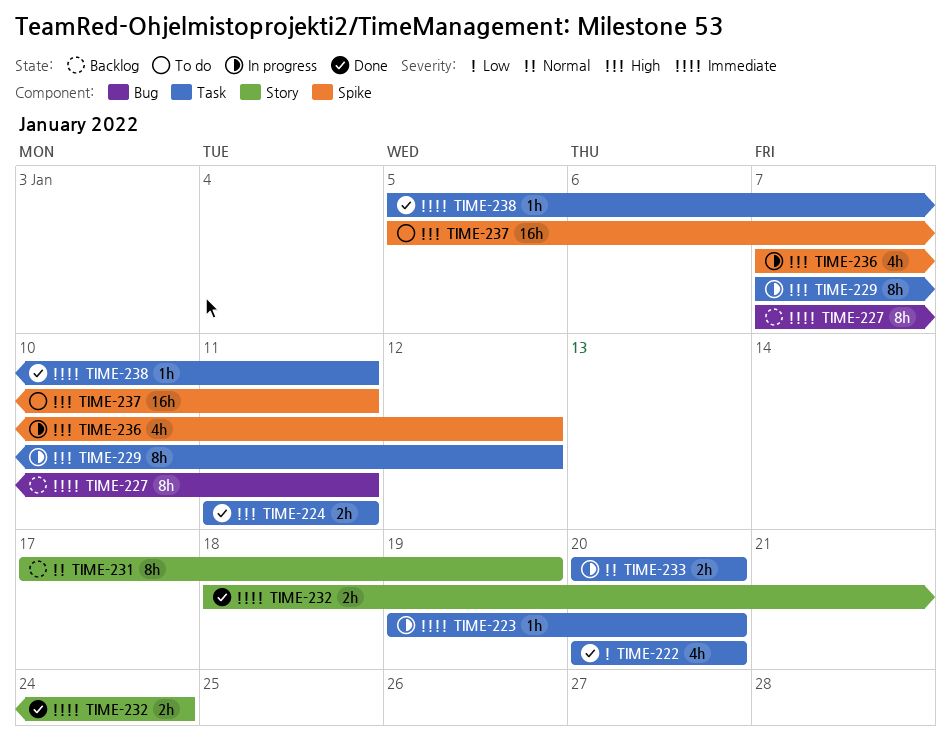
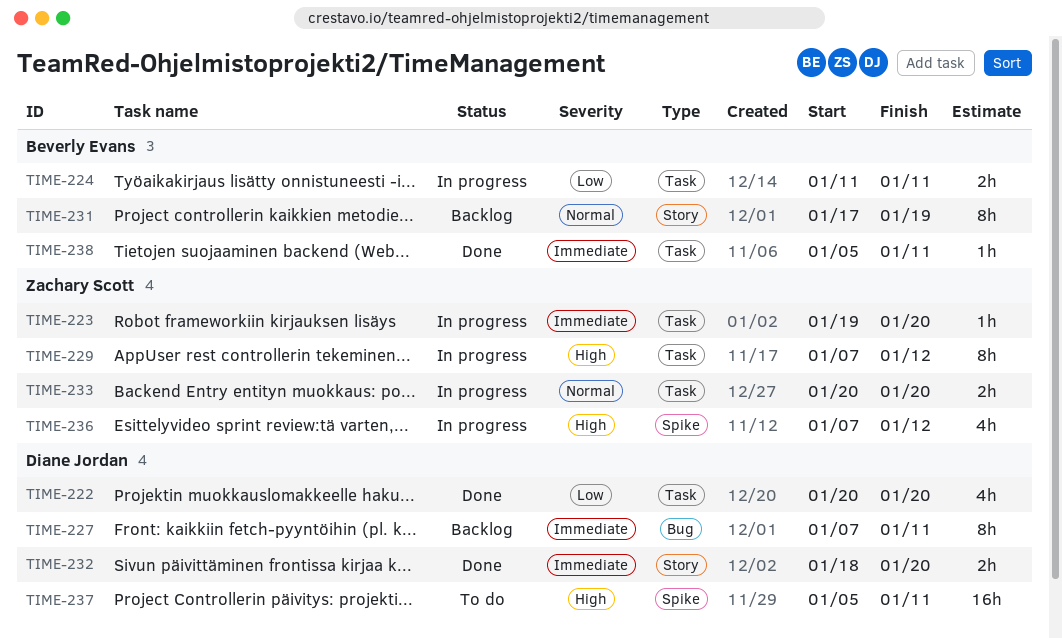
TIME-224, status: Done -> In progress
TIME-224, priority: High -> Low
TIME-232, due: Jan 24 -> Jan 20

